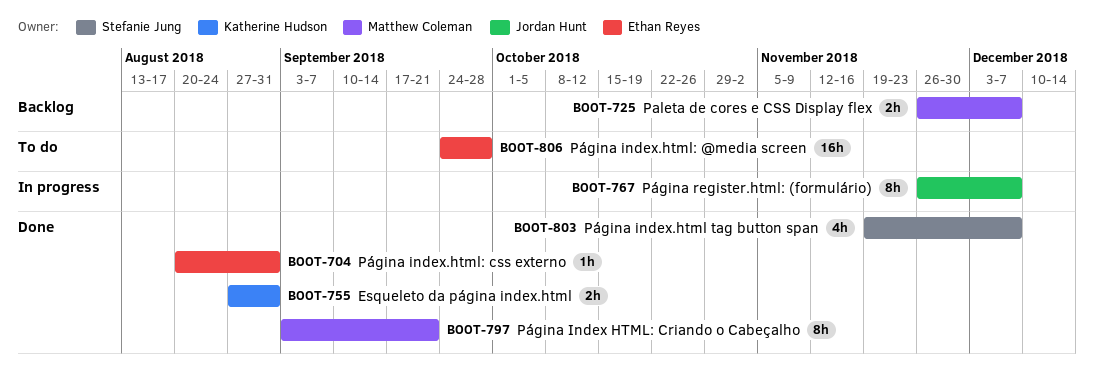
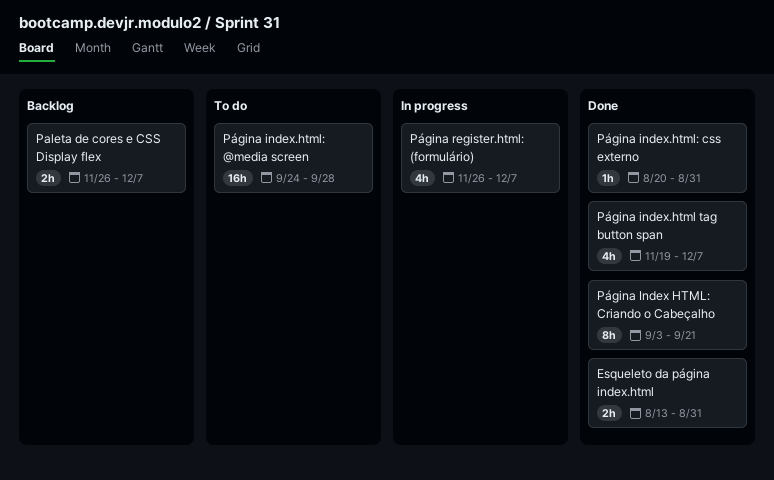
Esqueleto da página index.html, start: Aug 27 -> Aug 13
Página register.html: (formulário), estimate: 8h -> 4h

